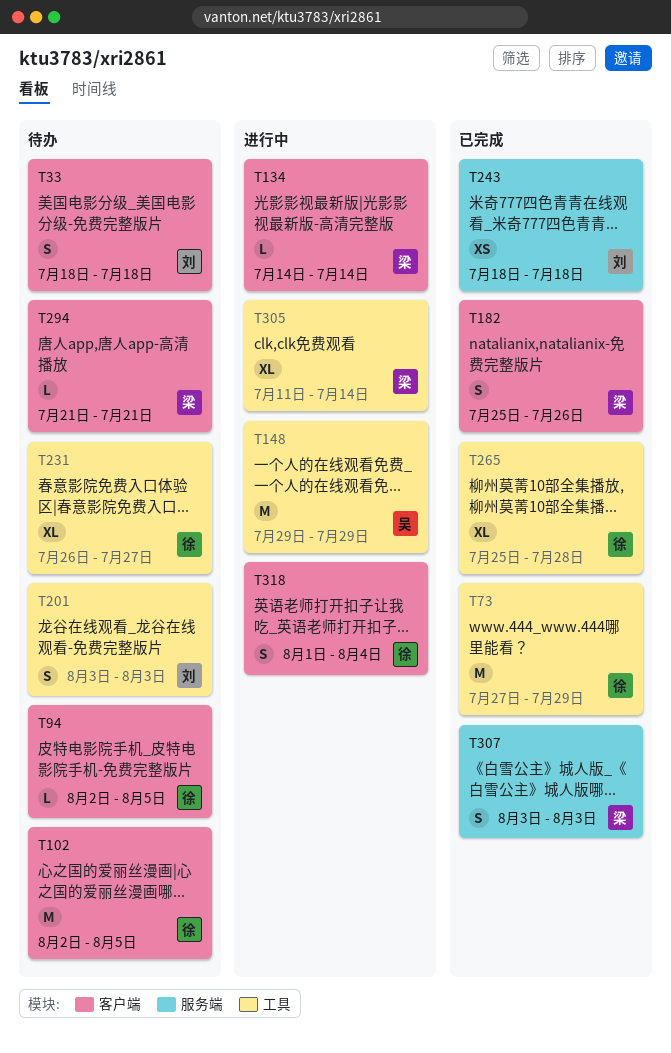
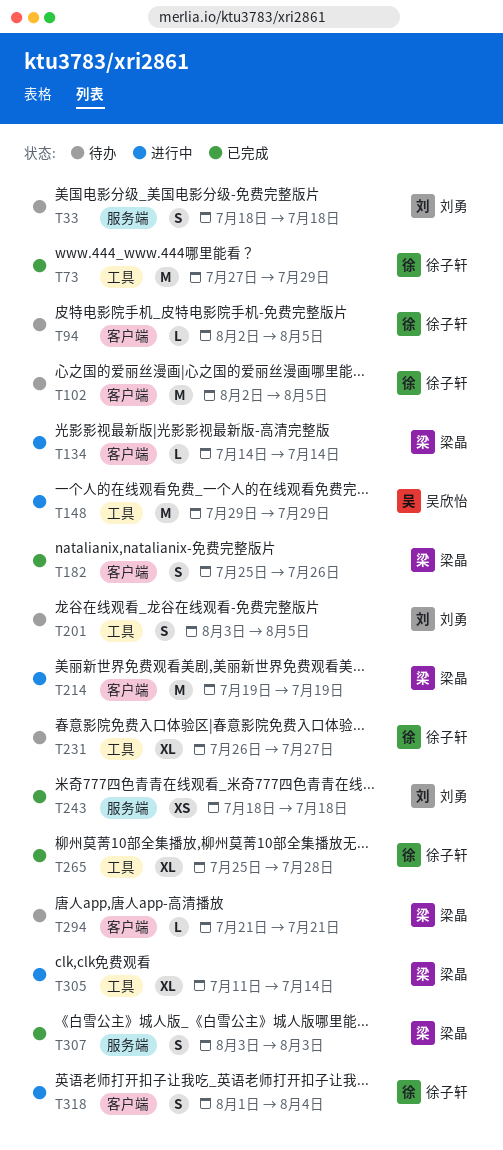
T33, label: 客户端 -> 服务端
T201, due: Aug 3 -> Aug 5
T214: none -> present

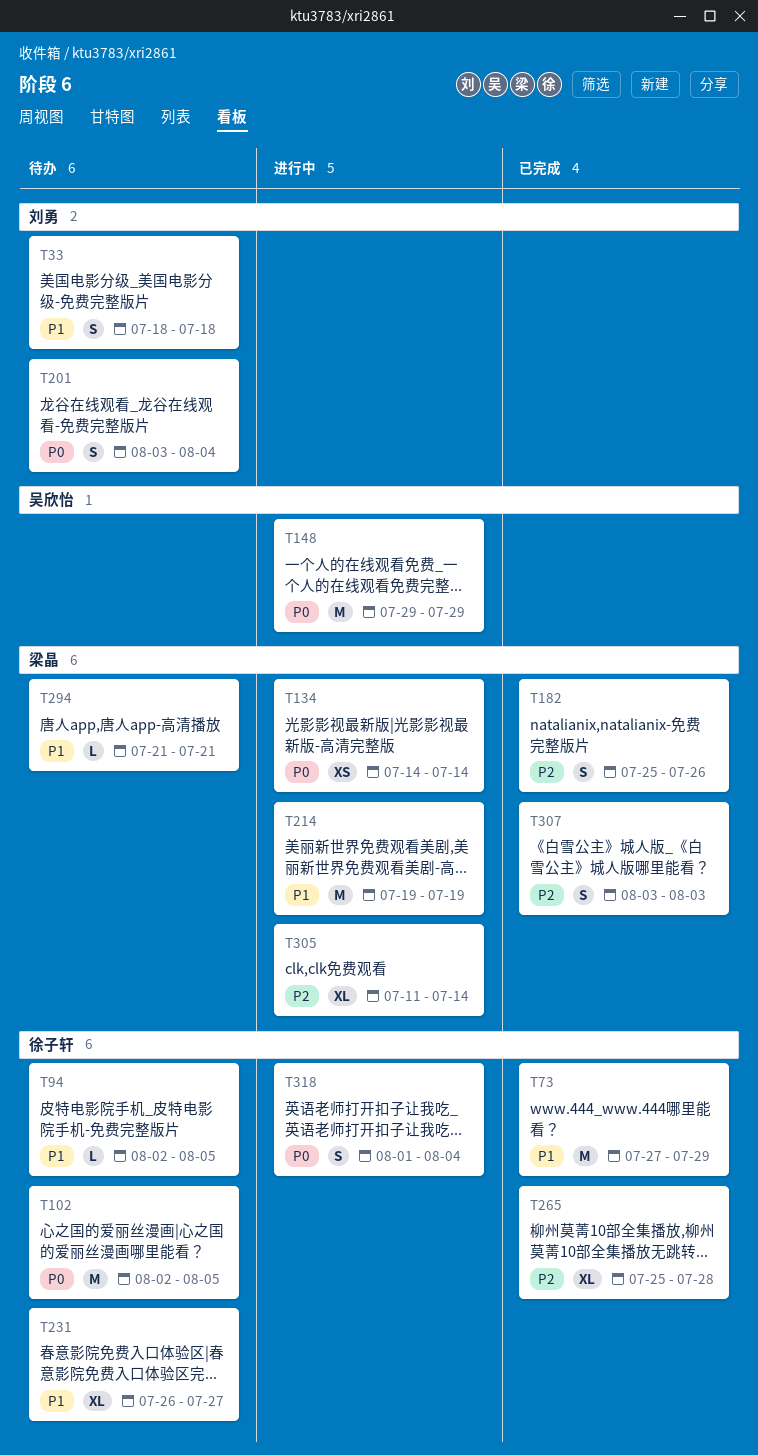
T134, estimate: L -> XS
T201, due: Aug 5 -> Aug 4
T243: present -> none

